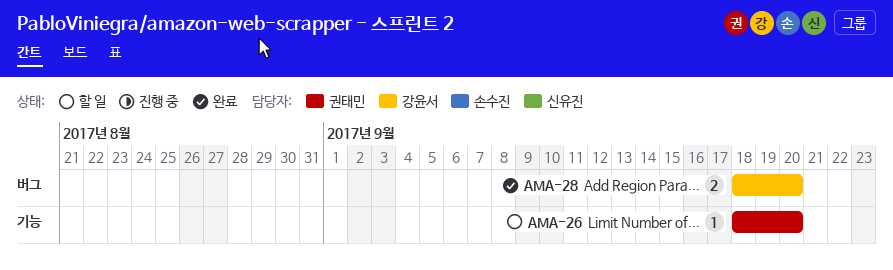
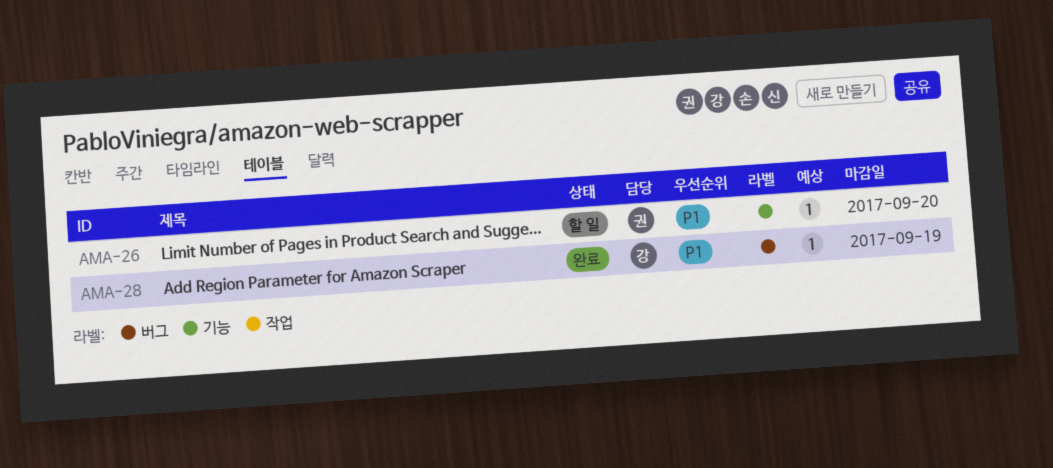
AMA-28, estimate: 2 -> 1
AMA-28, due: Sep 20 -> Sep 19

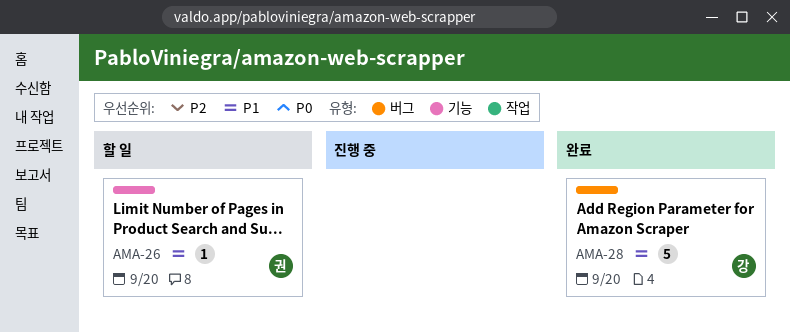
AMA-28, estimate: 1 -> 5
AMA-28, due: Sep 19 -> Sep 20

